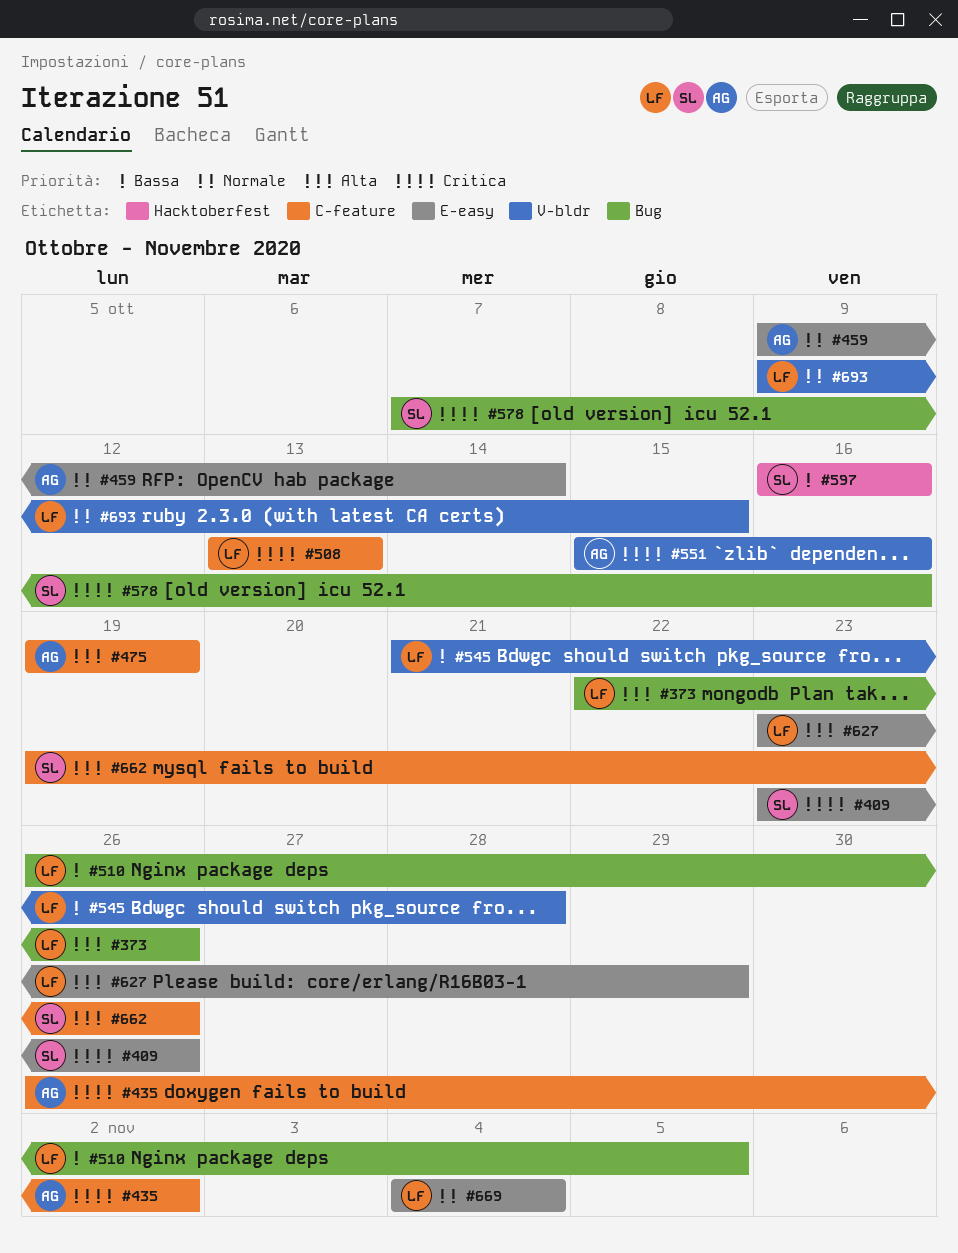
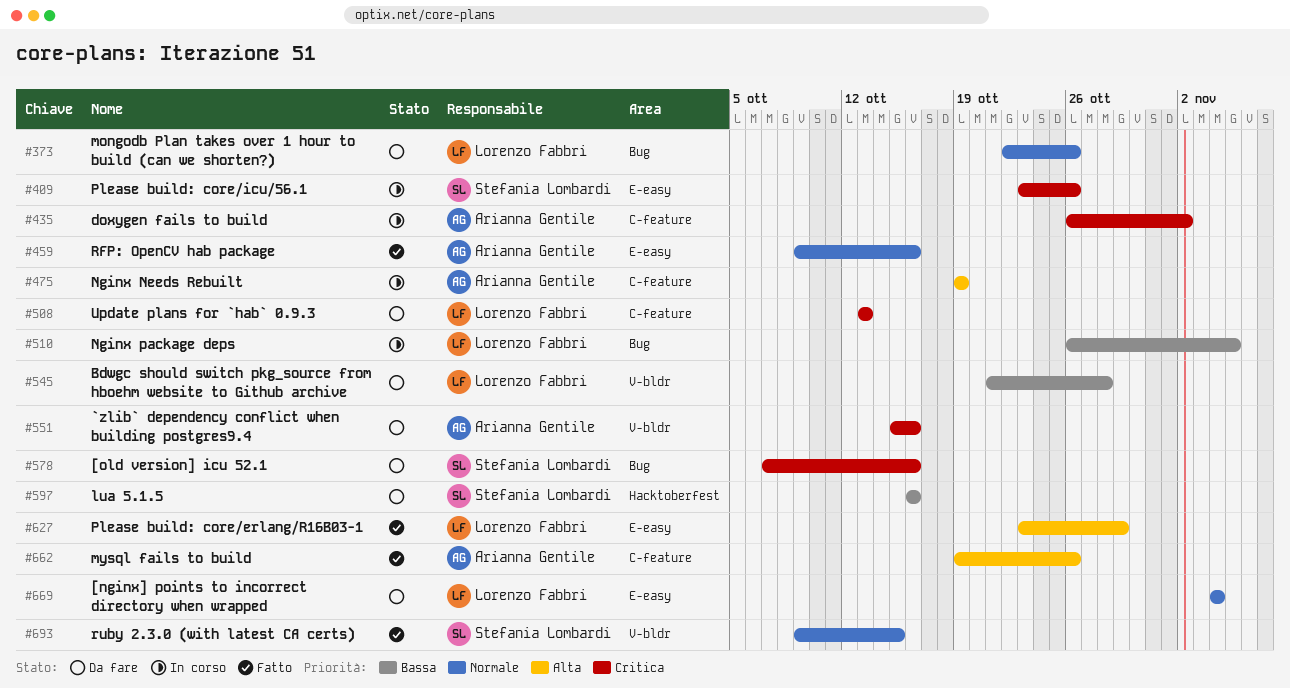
#373, priority: Alta -> Normale
#459, due: Oct 14 -> Oct 16
#662, owner: Stefania Lombardi -> Arianna Gentile
#693, owner: Lorenzo Fabbri -> Stefania Lombardi

